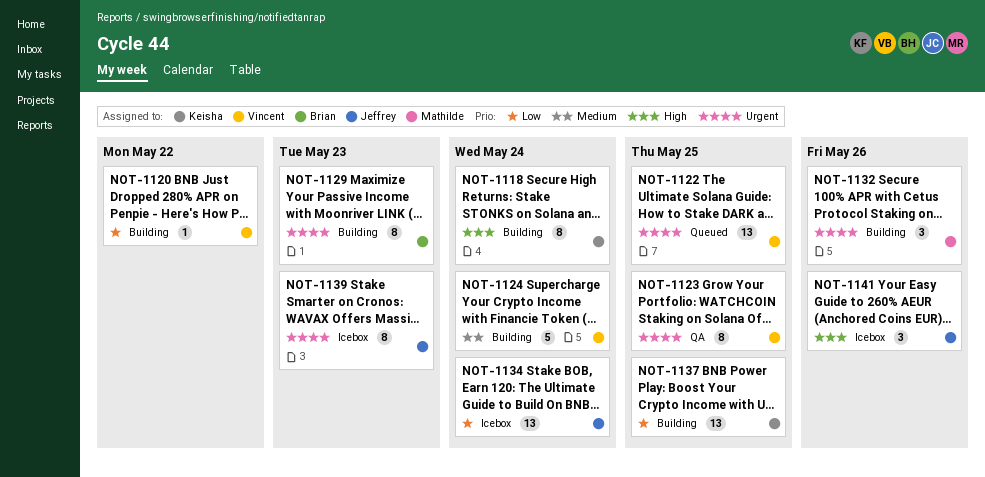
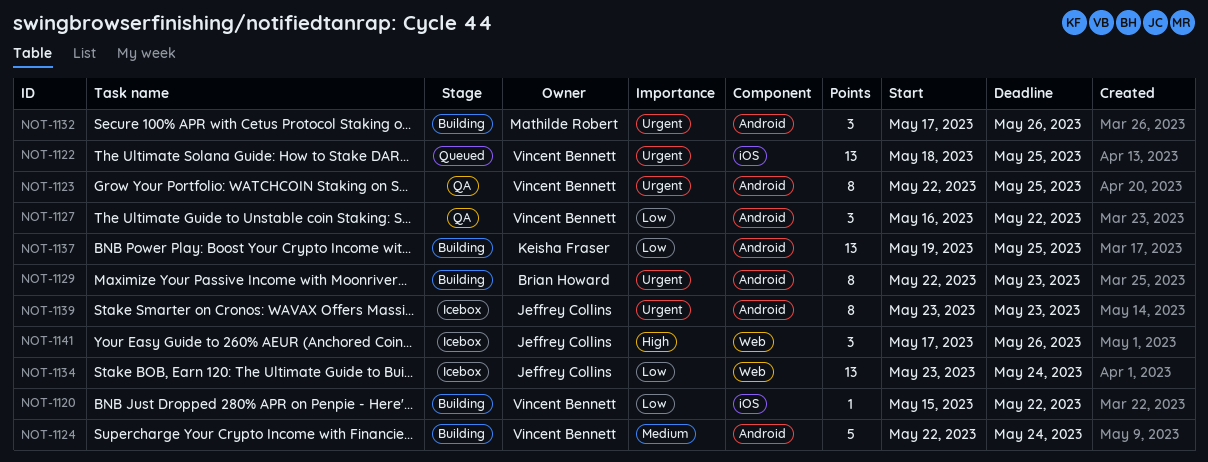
NOT-1118: present -> none
NOT-1127: none -> present

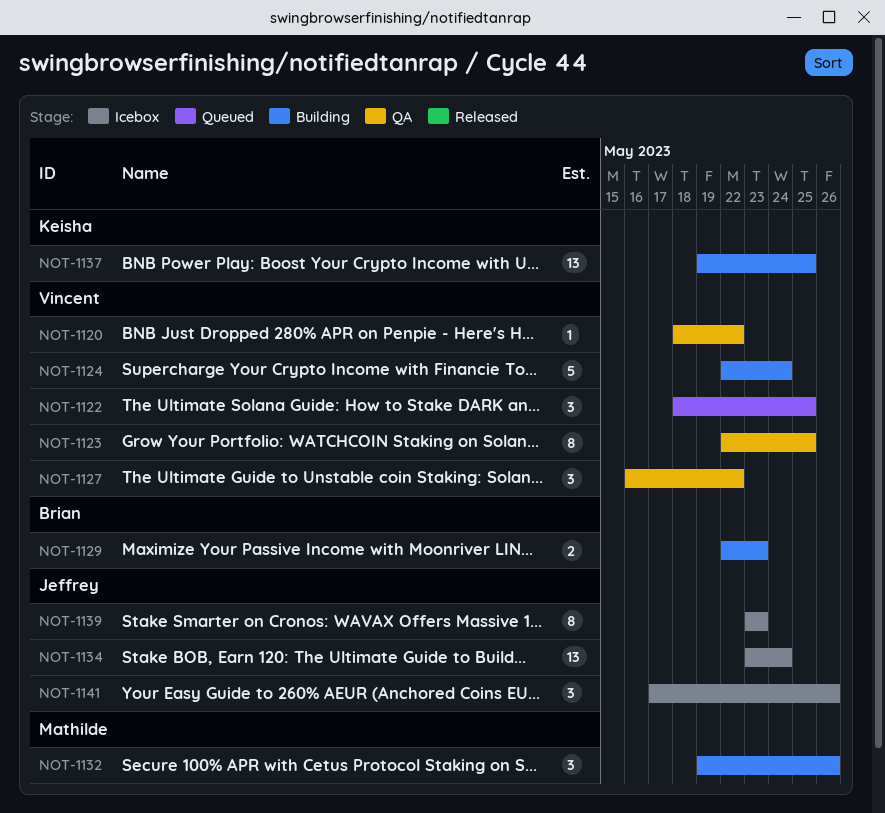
NOT-1120, status: Building -> QA
NOT-1120, start: May 15 -> May 18
NOT-1122, estimate: 13 -> 3
NOT-1129, estimate: 8 -> 2
NOT-1132, start: May 17 -> May 19

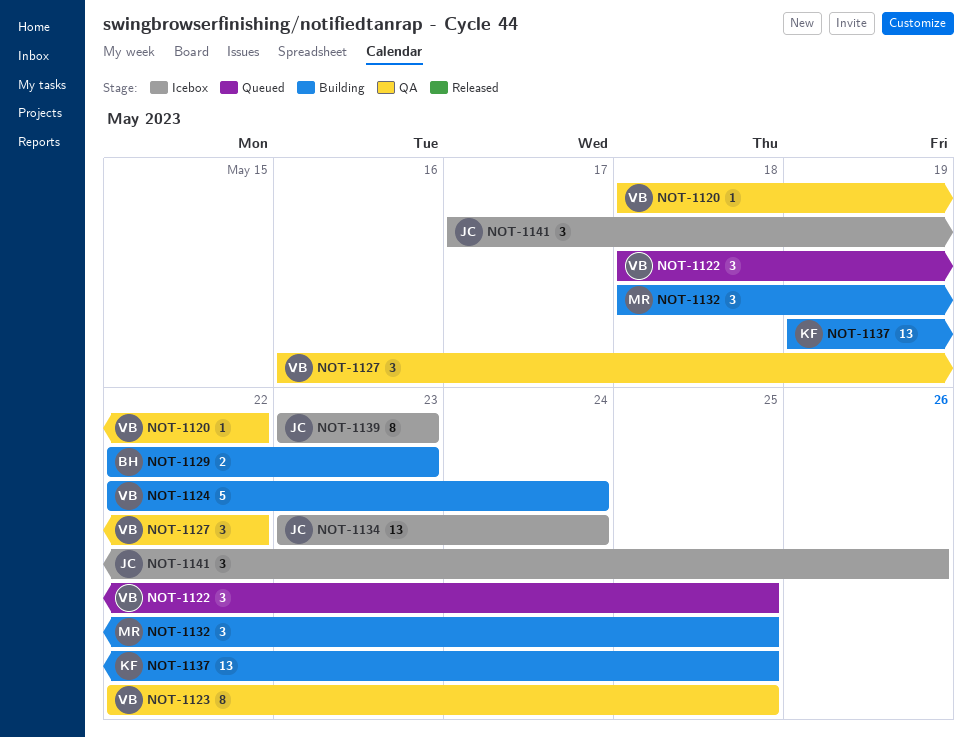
NOT-1132, start: May 19 -> May 18
NOT-1132, due: May 26 -> May 25

